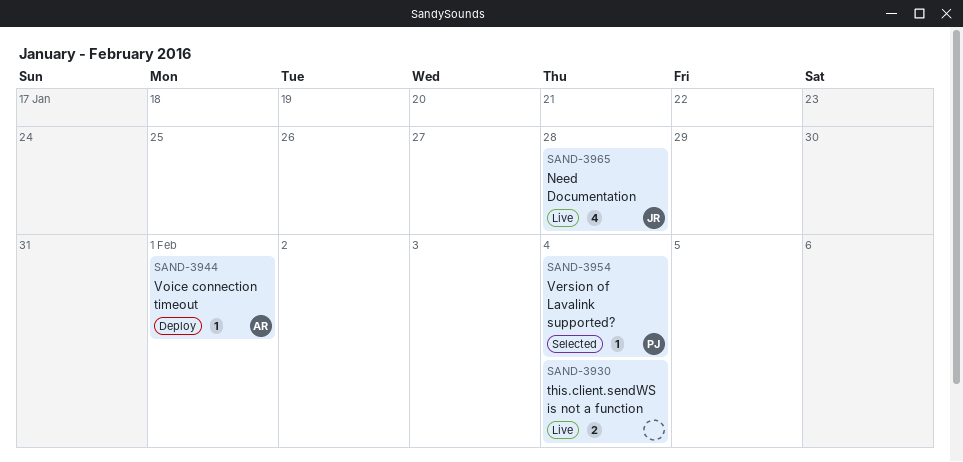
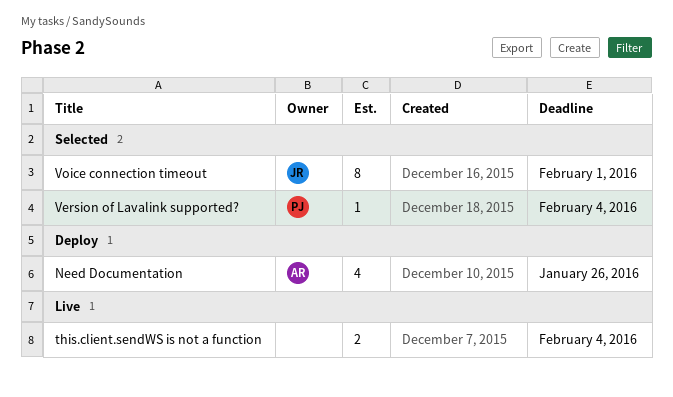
Need Documentation, status: Live -> Deploy
Need Documentation, owner: JR -> AR
Need Documentation, due: Jan 28 -> Jan 26
Voice connection timeout, status: Deploy -> Selected
Voice connection timeout, owner: AR -> JR
Voice connection timeout, estimate: 1 -> 8

